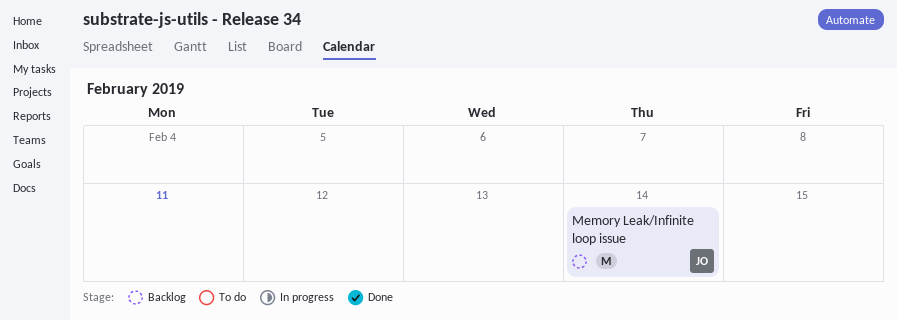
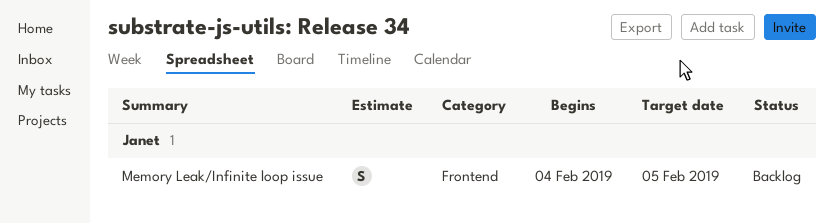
Memory Leak/Infinite loop issue, estimate: M -> S
Memory Leak/Infinite loop issue, due: Feb 14 -> Feb 5

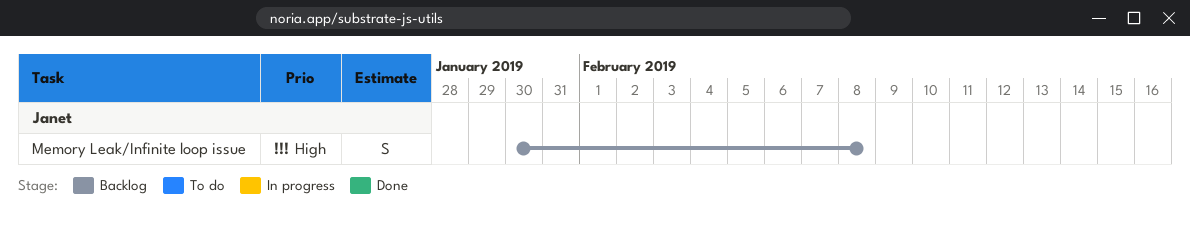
Memory Leak/Infinite loop issue, start: Feb 4 -> Jan 30
Memory Leak/Infinite loop issue, due: Feb 5 -> Feb 8

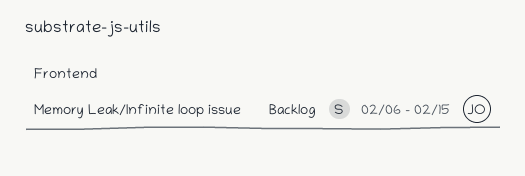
Memory Leak/Infinite loop issue, start: Jan 30 -> Feb 6
Memory Leak/Infinite loop issue, due: Feb 8 -> Feb 15

